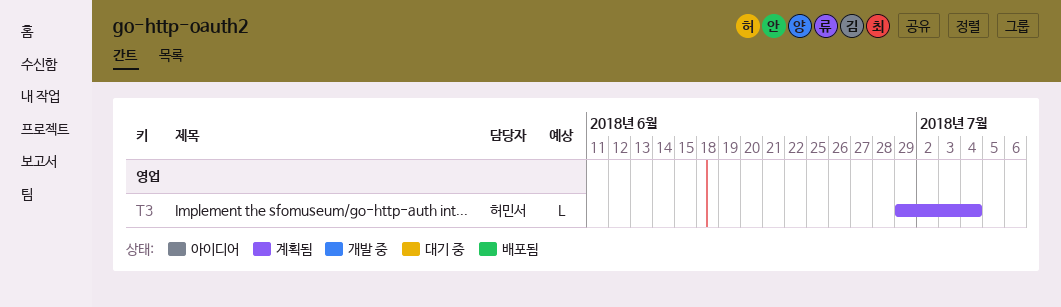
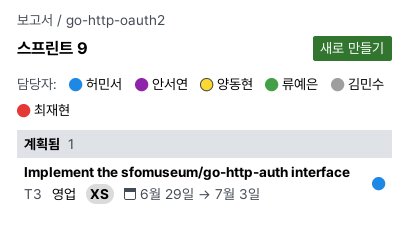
T3, estimate: L -> XS
T3, due: Jul 4 -> Jul 3

